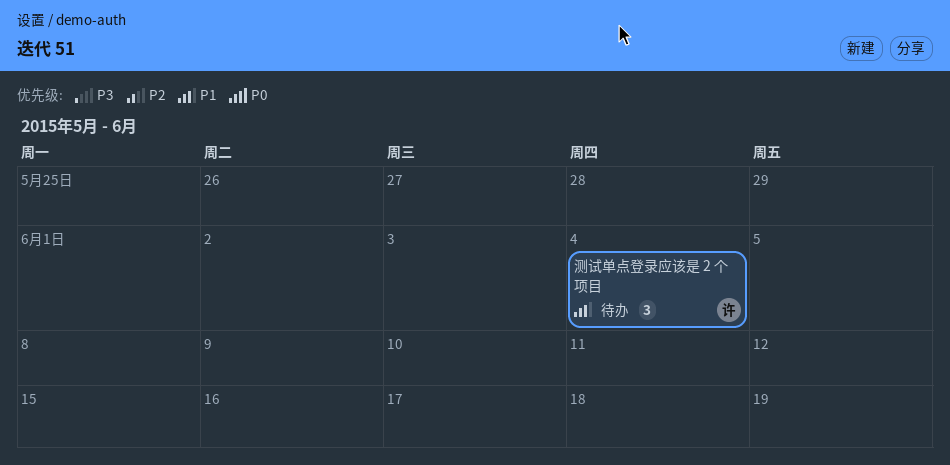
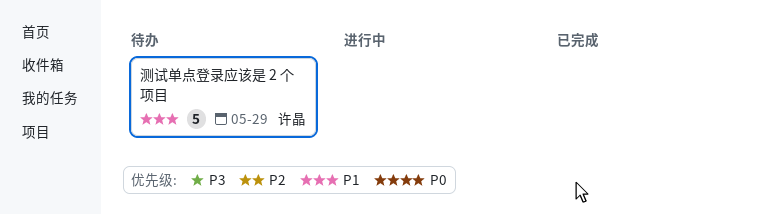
测试单点登录应该是 2 个项目, estimate: 3 -> 5
测试单点登录应该是 2 个项目, due: Jun 4 -> May 29

